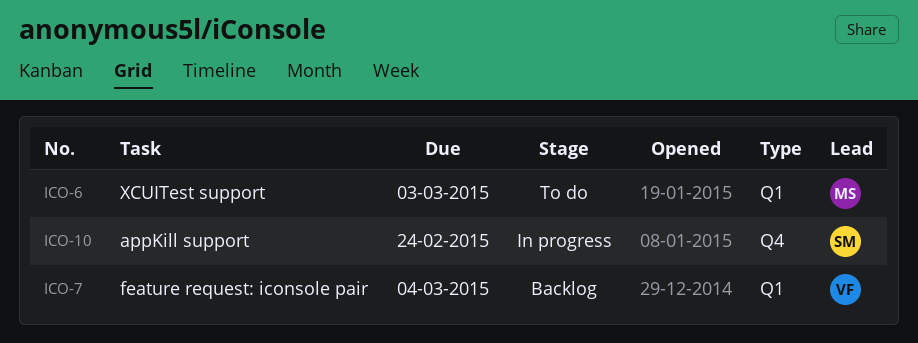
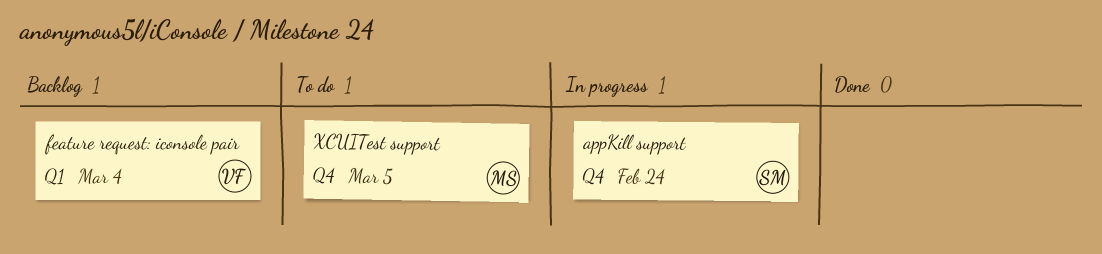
XCUITest support, label: Q1 -> Q4
XCUITest support, due: Mar 3 -> Mar 5

